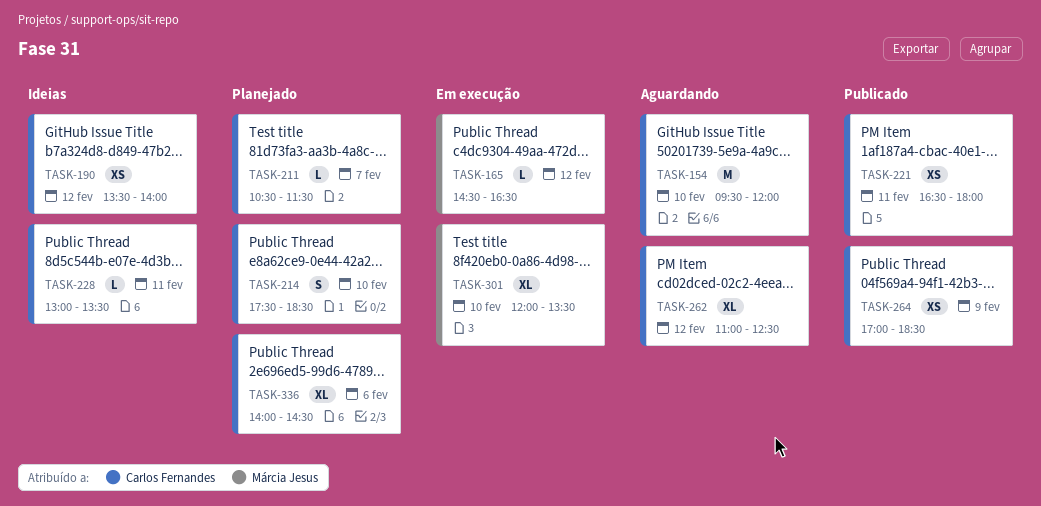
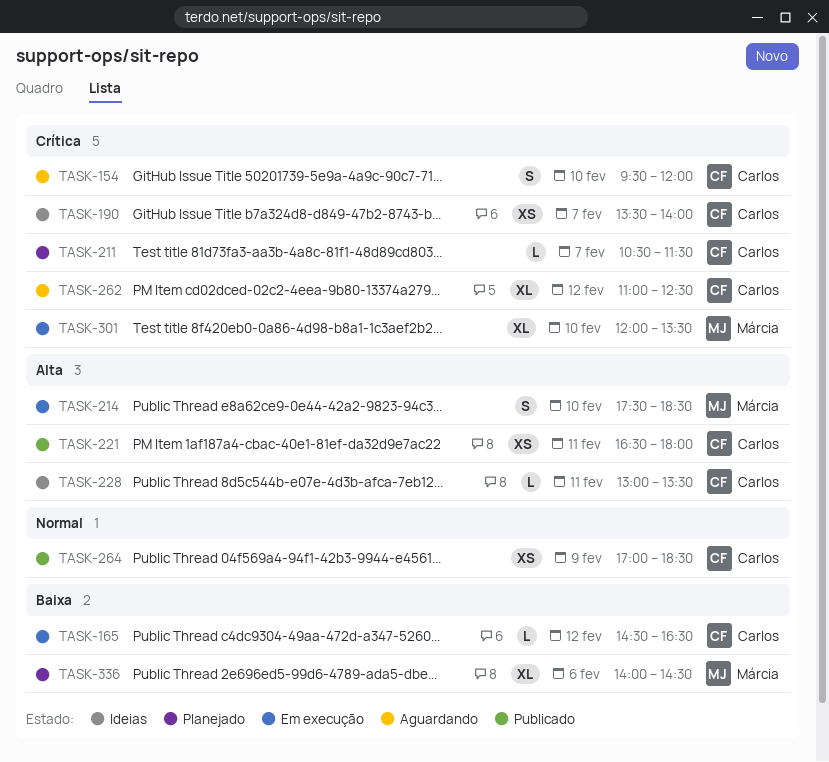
TASK-154, estimate: M -> S
TASK-165, owner: Márcia Jesus -> Carlos Fernandes
TASK-190, day: Feb 12 -> Feb 7
TASK-214, status: Planejado -> Em execução
TASK-214, owner: Carlos Fernandes -> Márcia Jesus
TASK-336, owner: Carlos Fernandes -> Márcia Jesus

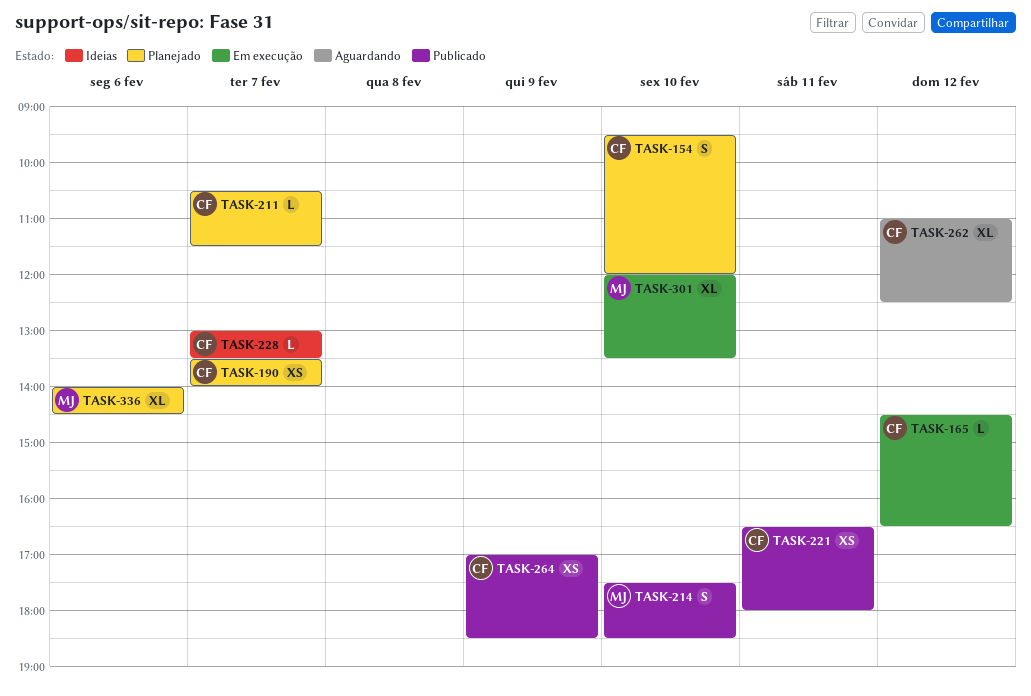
TASK-154, status: Aguardando -> Planejado
TASK-190, status: Ideias -> Planejado
TASK-214, status: Em execução -> Publicado
TASK-228, day: Feb 11 -> Feb 7

